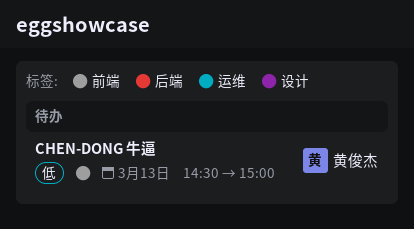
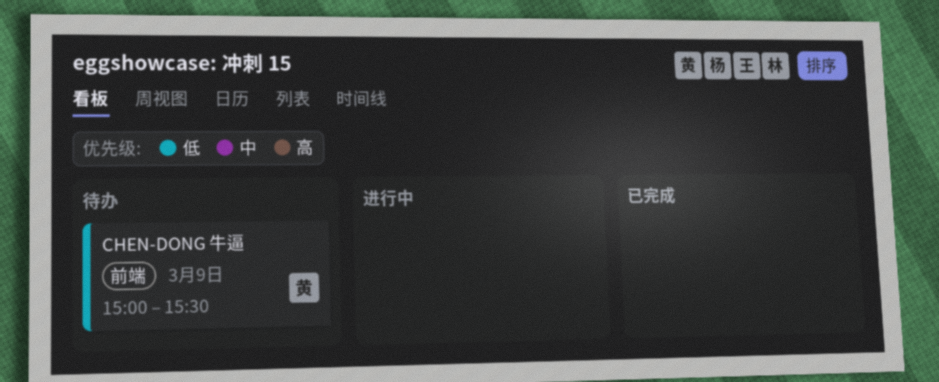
CHEN-DONG 牛逼, day: Mar 13 -> Mar 9
CHEN-DONG 牛逼, begins: 14:30 -> 15:00
CHEN-DONG 牛逼, ends: 15:00 -> 15:30

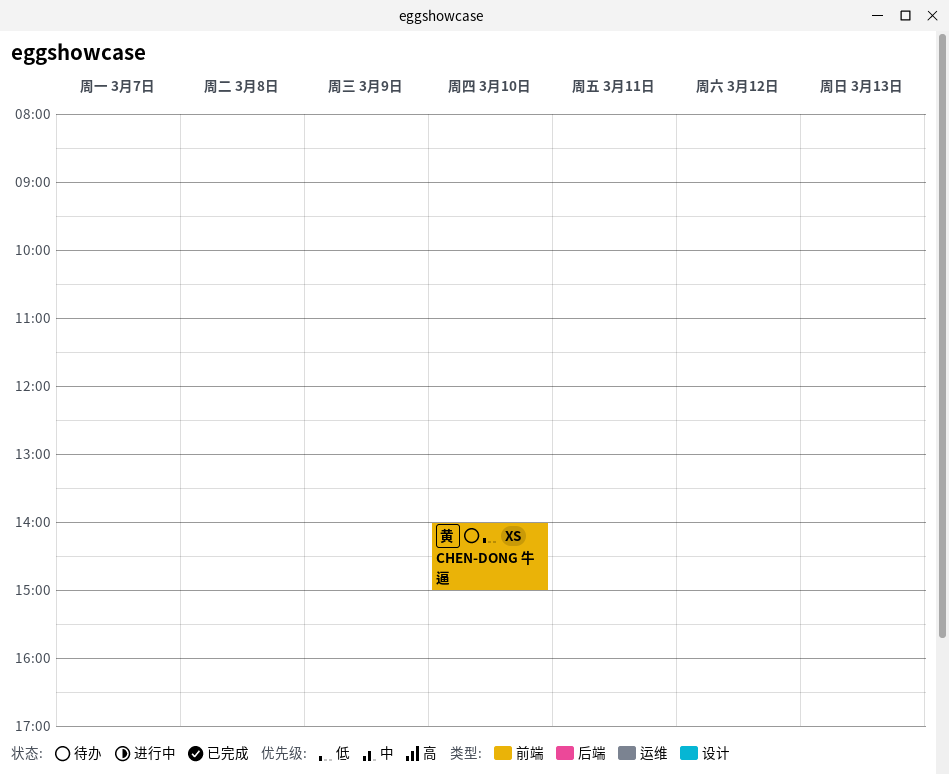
CHEN-DONG 牛逼, day: Mar 9 -> Mar 10
CHEN-DONG 牛逼, begins: 15:00 -> 14:00
CHEN-DONG 牛逼, ends: 15:30 -> 15:00

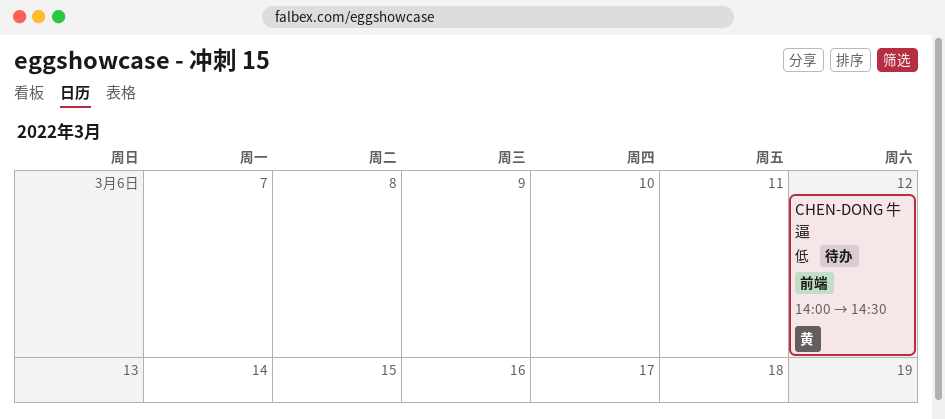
CHEN-DONG 牛逼, day: Mar 10 -> Mar 12
CHEN-DONG 牛逼, ends: 15:00 -> 14:30

